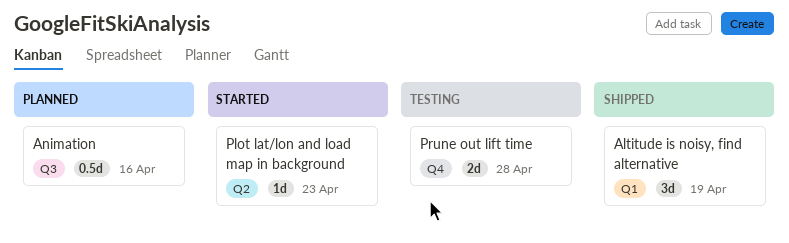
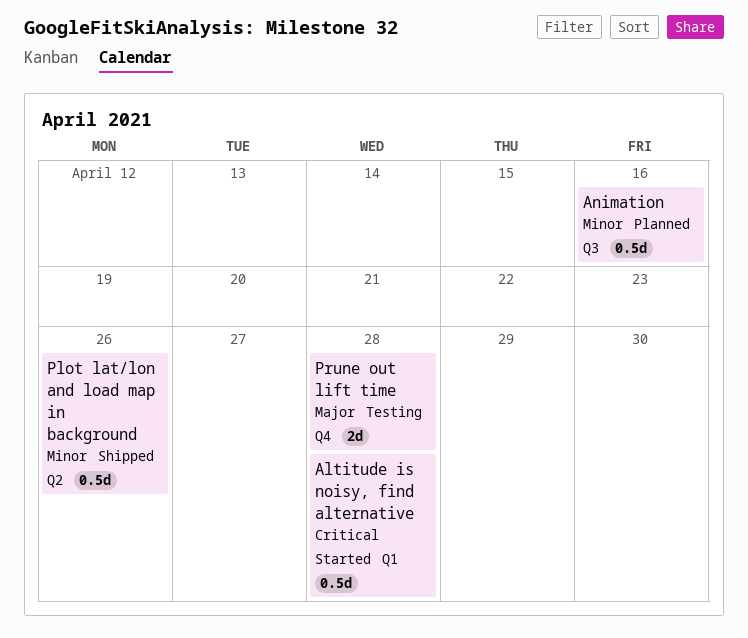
Altitude is noisy, find alternative, status: Shipped -> Started
Altitude is noisy, find alternative, estimate: 3d -> 0.5d
Altitude is noisy, find alternative, due: Apr 19 -> Apr 28
Plot lat/lon and load map in background, status: Started -> Shipped
Plot lat/lon and load map in background, estimate: 1d -> 0.5d
Plot lat/lon and load map in background, due: Apr 23 -> Apr 26

